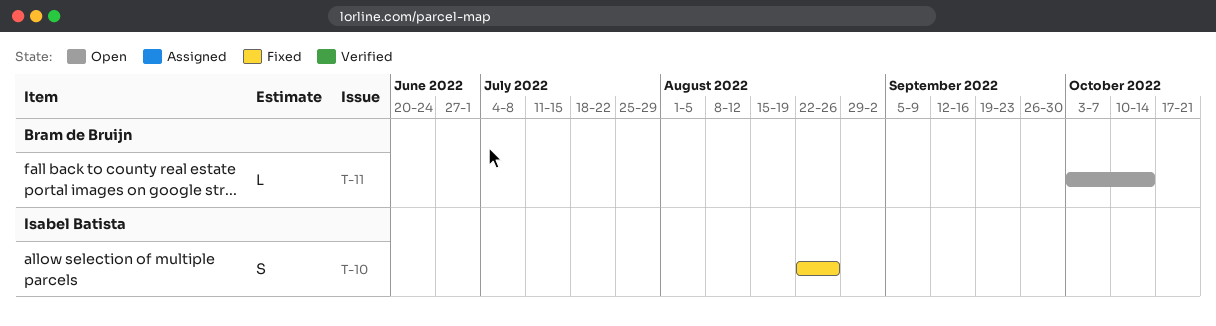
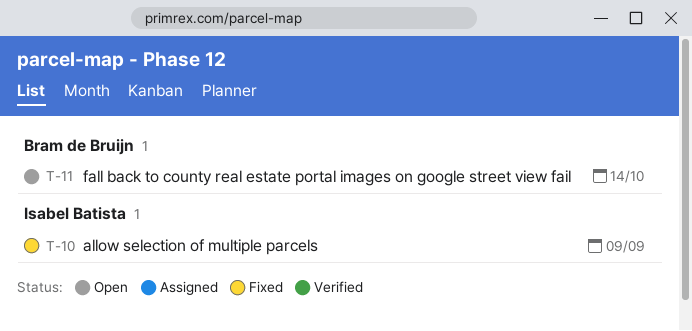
T-10, due: Aug 26 -> Sep 9

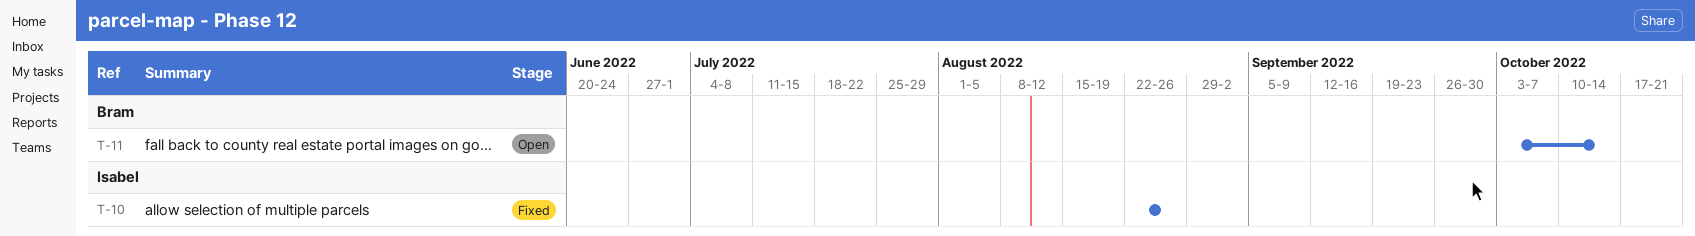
T-10, due: Sep 9 -> Aug 26

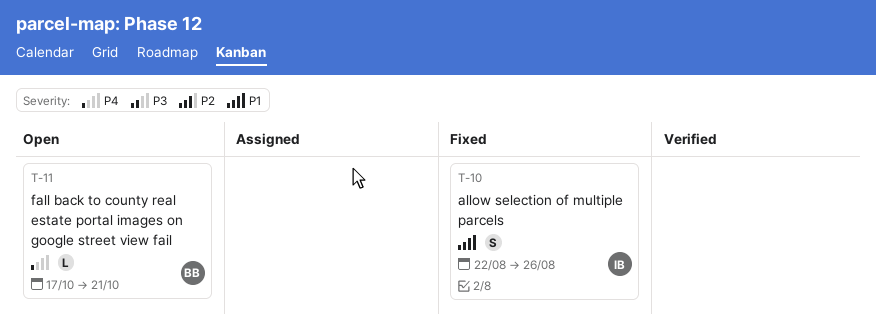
T-11, start: Oct 3 -> Oct 17
T-11, due: Oct 14 -> Oct 21

